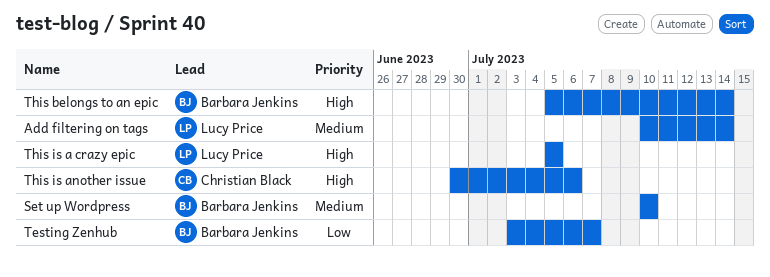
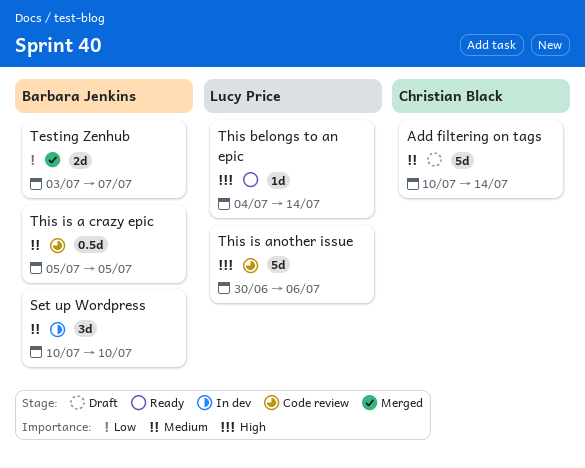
Add filtering on tags, owner: Lucy Price -> Christian Black
This belongs to an epic, owner: Barbara Jenkins -> Lucy Price
This belongs to an epic, start: Jul 5 -> Jul 4
This is a crazy epic, owner: Lucy Price -> Barbara Jenkins
This is a crazy epic, priority: High -> Medium
This is another issue, owner: Christian Black -> Lucy Price

